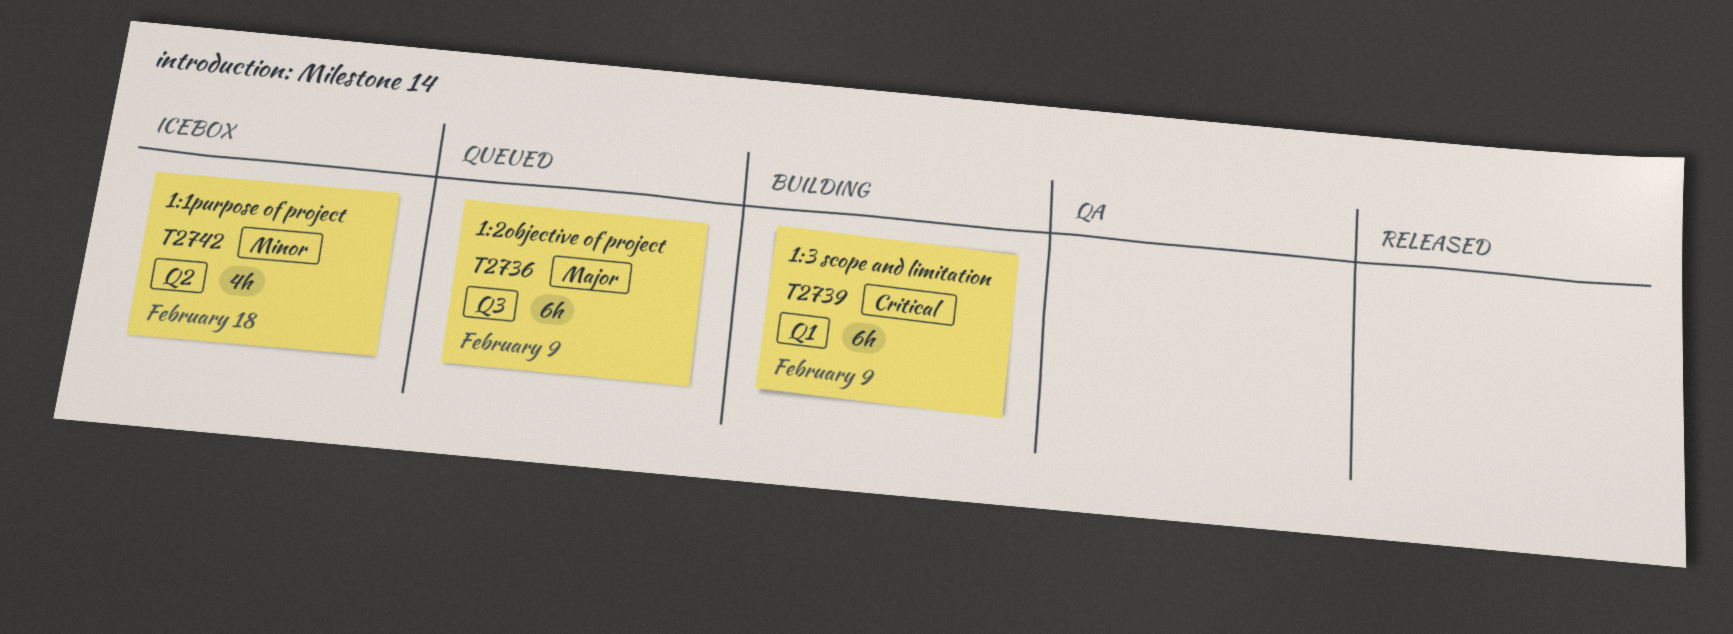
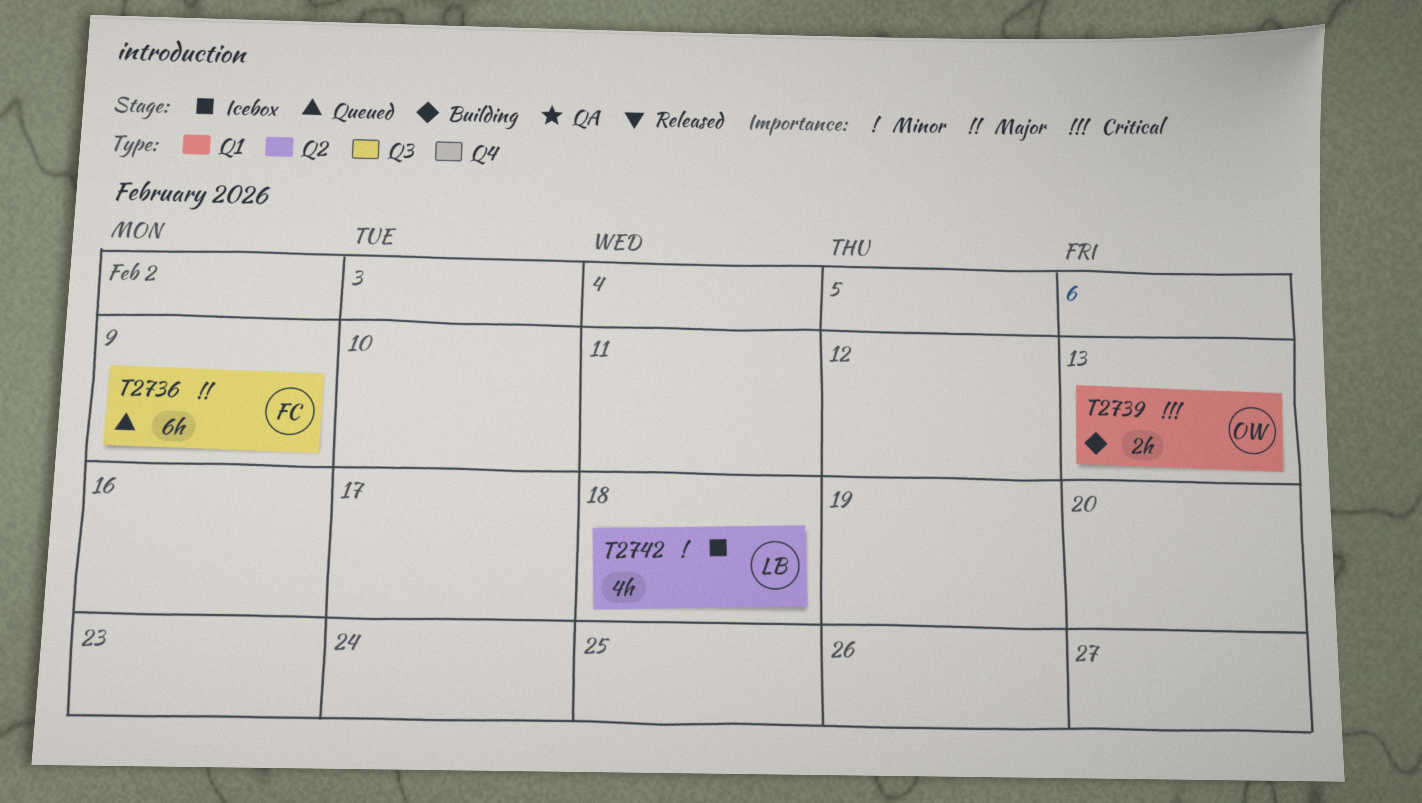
T2739, estimate: 6h -> 2h
T2739, due: Feb 9 -> Feb 13

